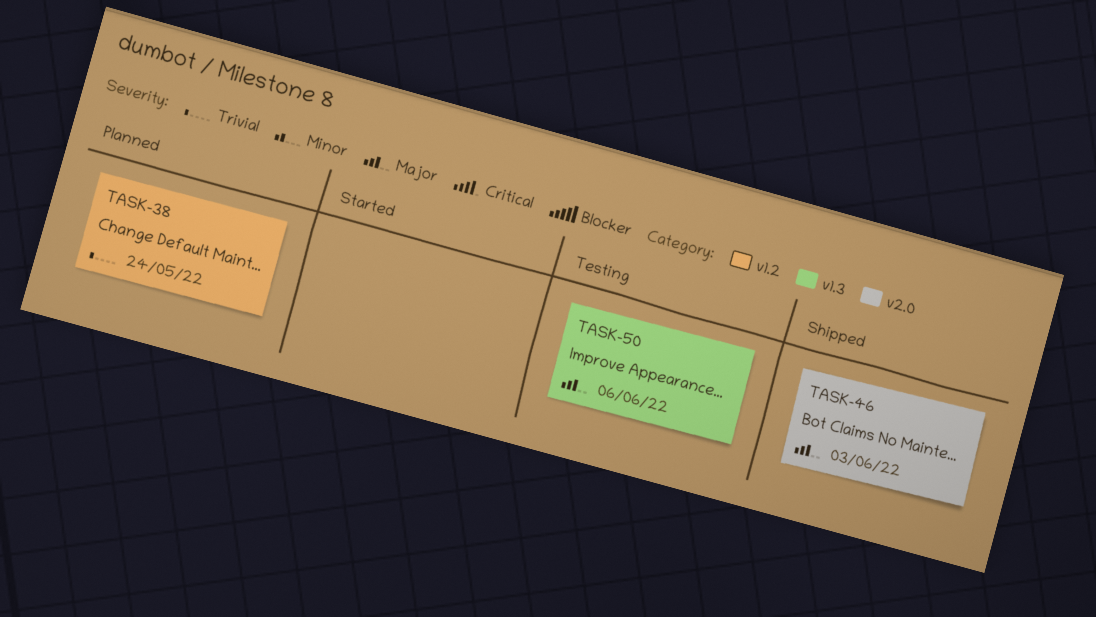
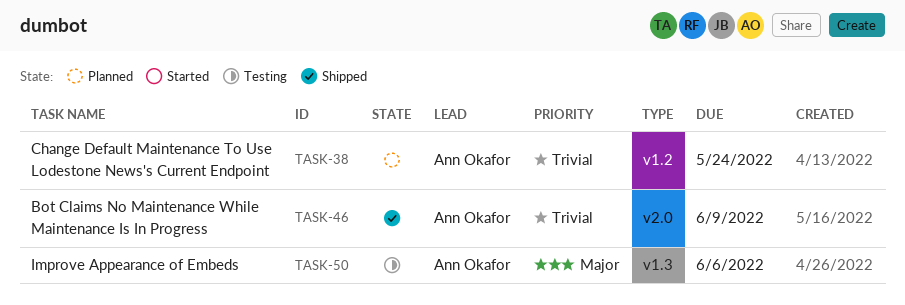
TASK-46, priority: Major -> Trivial
TASK-46, due: Jun 3 -> Jun 9

